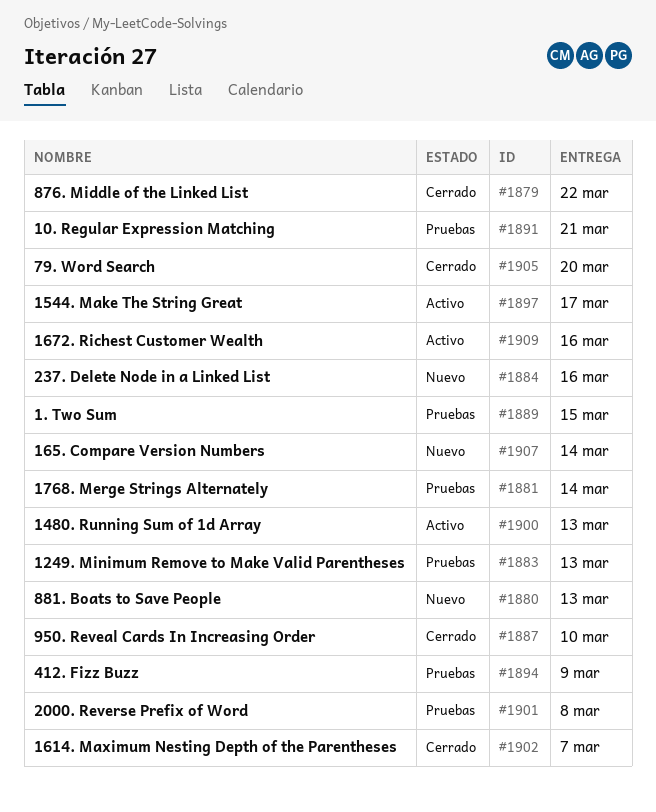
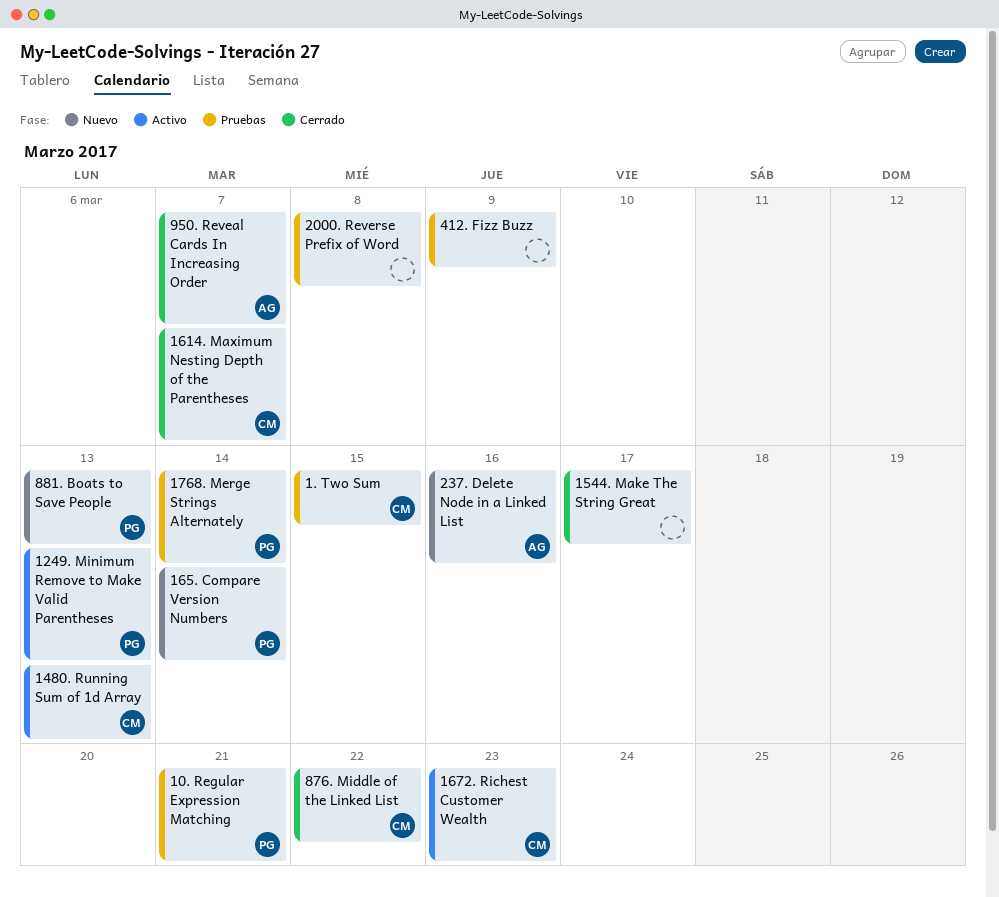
1249. Minimum Remove to Make Valid Parentheses, status: Pruebas -> Activo
1544. Make The String Great, status: Activo -> Cerrado
1672. Richest Customer Wealth, due: Mar 16 -> Mar 23
79. Word Search: present -> none
950. Reveal Cards In Increasing Order, due: Mar 10 -> Mar 7

